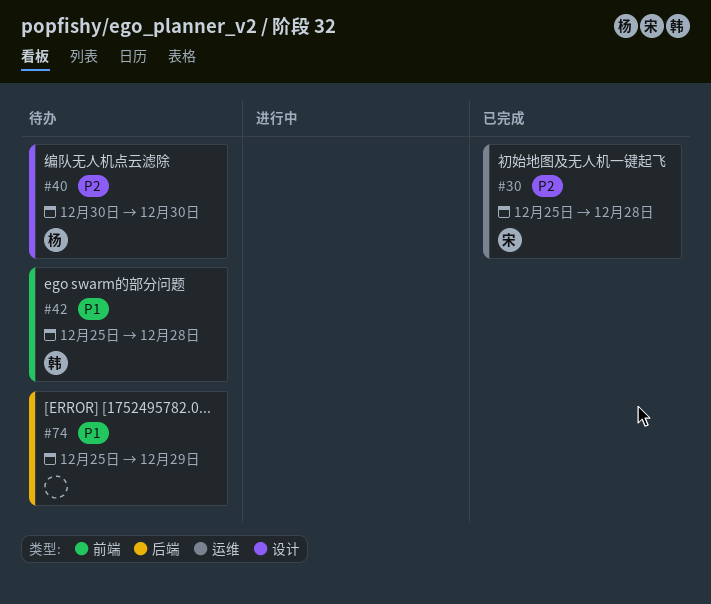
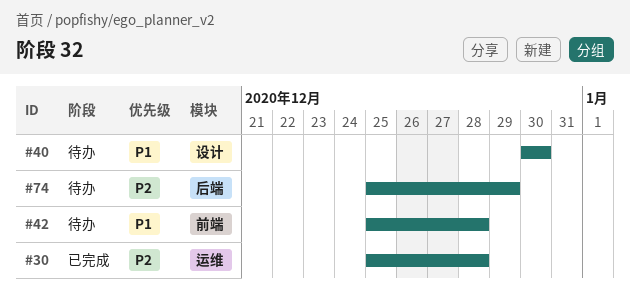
#40, priority: P2 -> P1
#74, priority: P1 -> P2

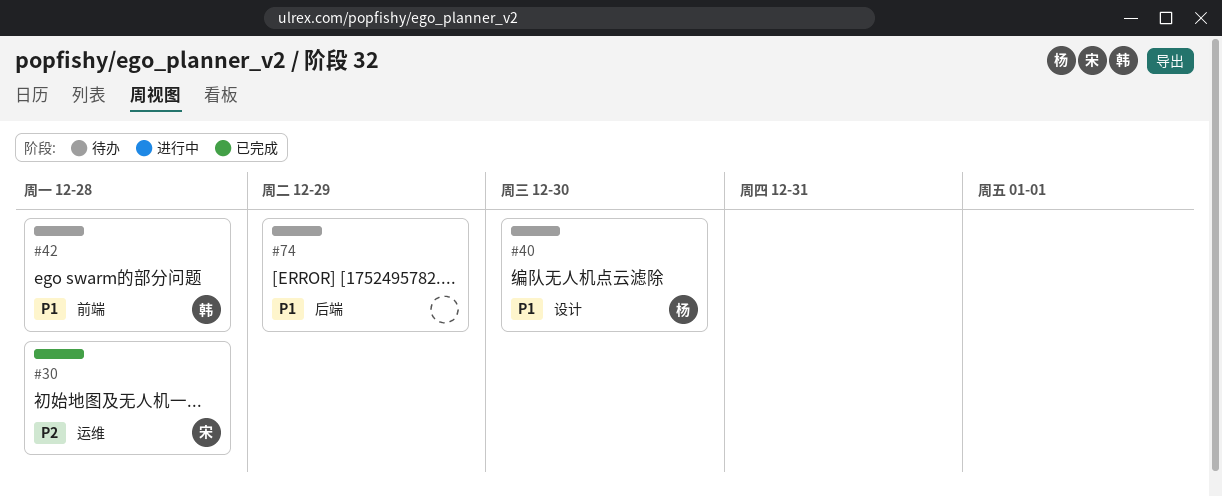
#74, priority: P2 -> P1

